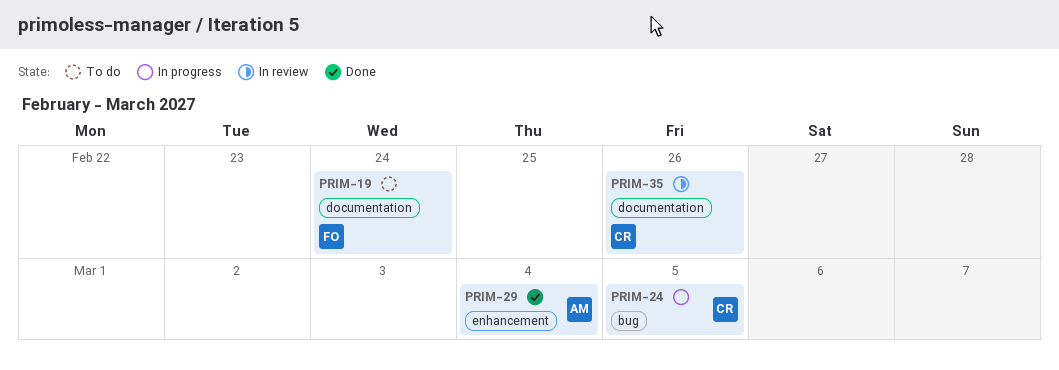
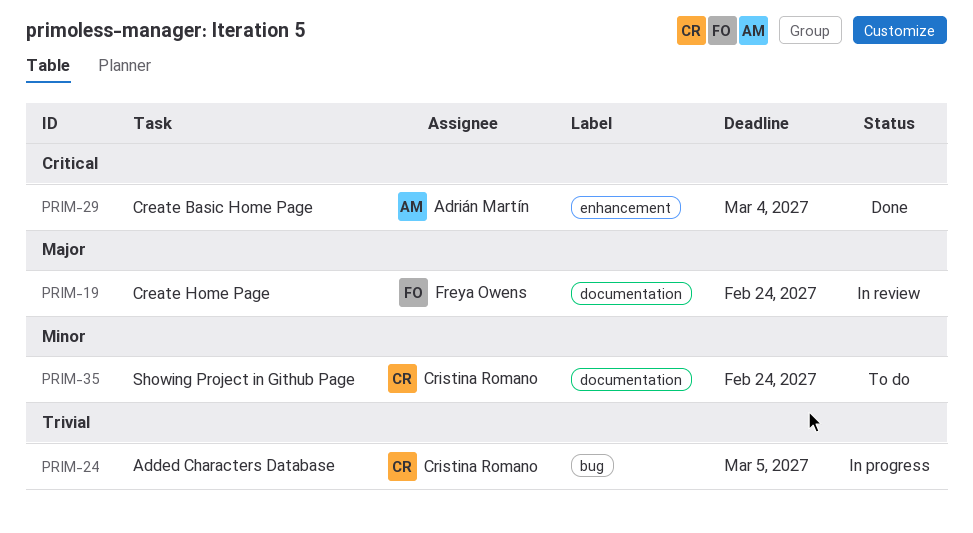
PRIM-19, status: To do -> In review
PRIM-35, status: In review -> To do
PRIM-35, due: Feb 26 -> Feb 24

